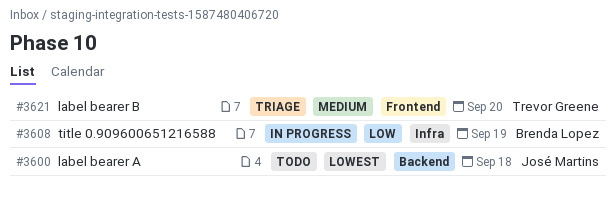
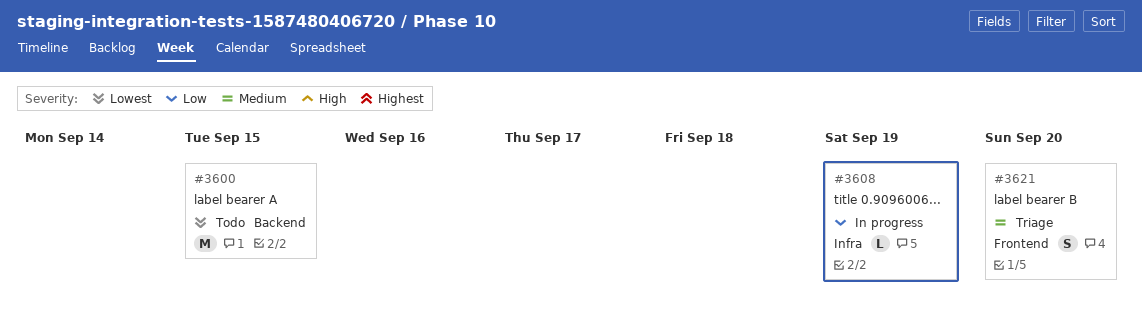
#3600, due: Sep 18 -> Sep 15

